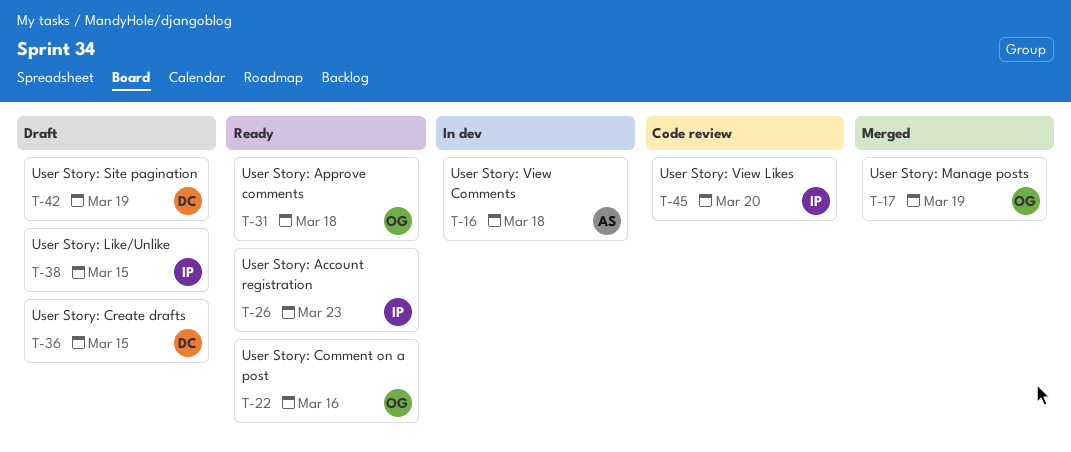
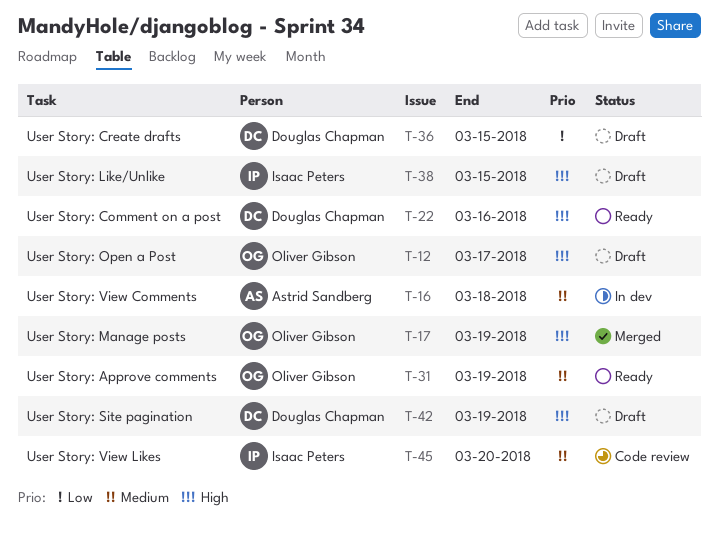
T-12: none -> present
T-22, owner: Oliver Gibson -> Douglas Chapman
T-26: present -> none
T-31, due: Mar 18 -> Mar 19

